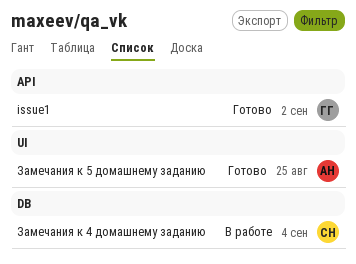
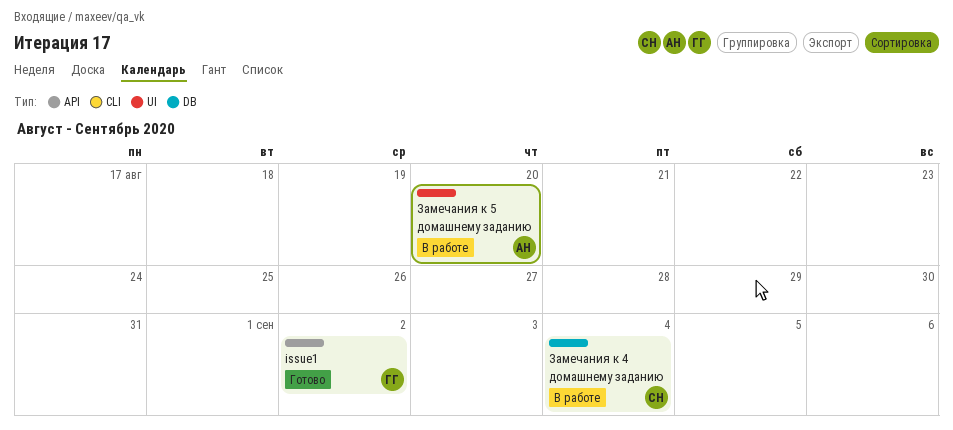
Замечания к 5 домашнему заданию, status: Готово -> В работе
Замечания к 5 домашнему заданию, due: Aug 25 -> Aug 20

